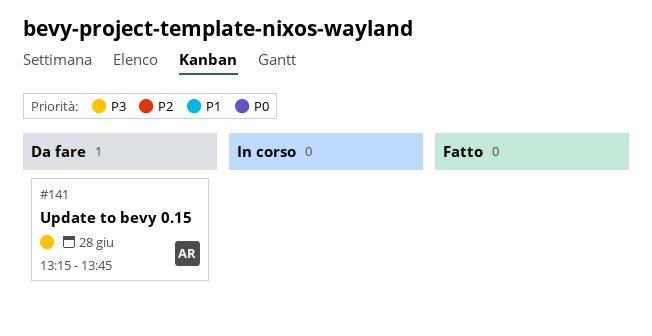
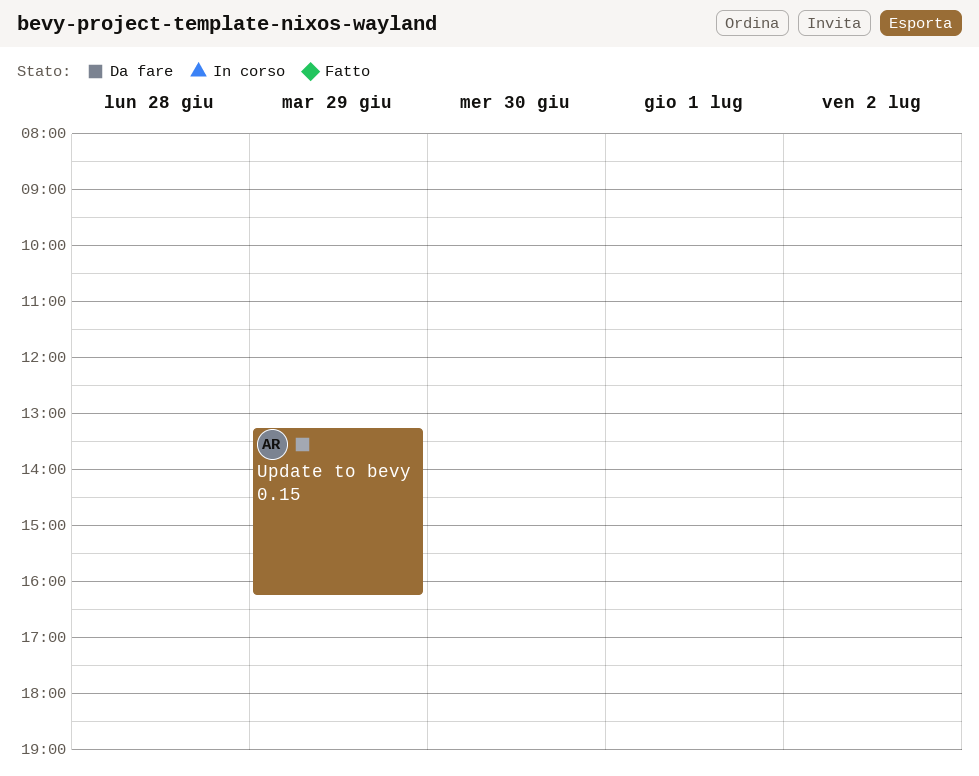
Update to bevy 0.15, day: Jun 28 -> Jun 29
Update to bevy 0.15, ends: 13:45 -> 16:15

